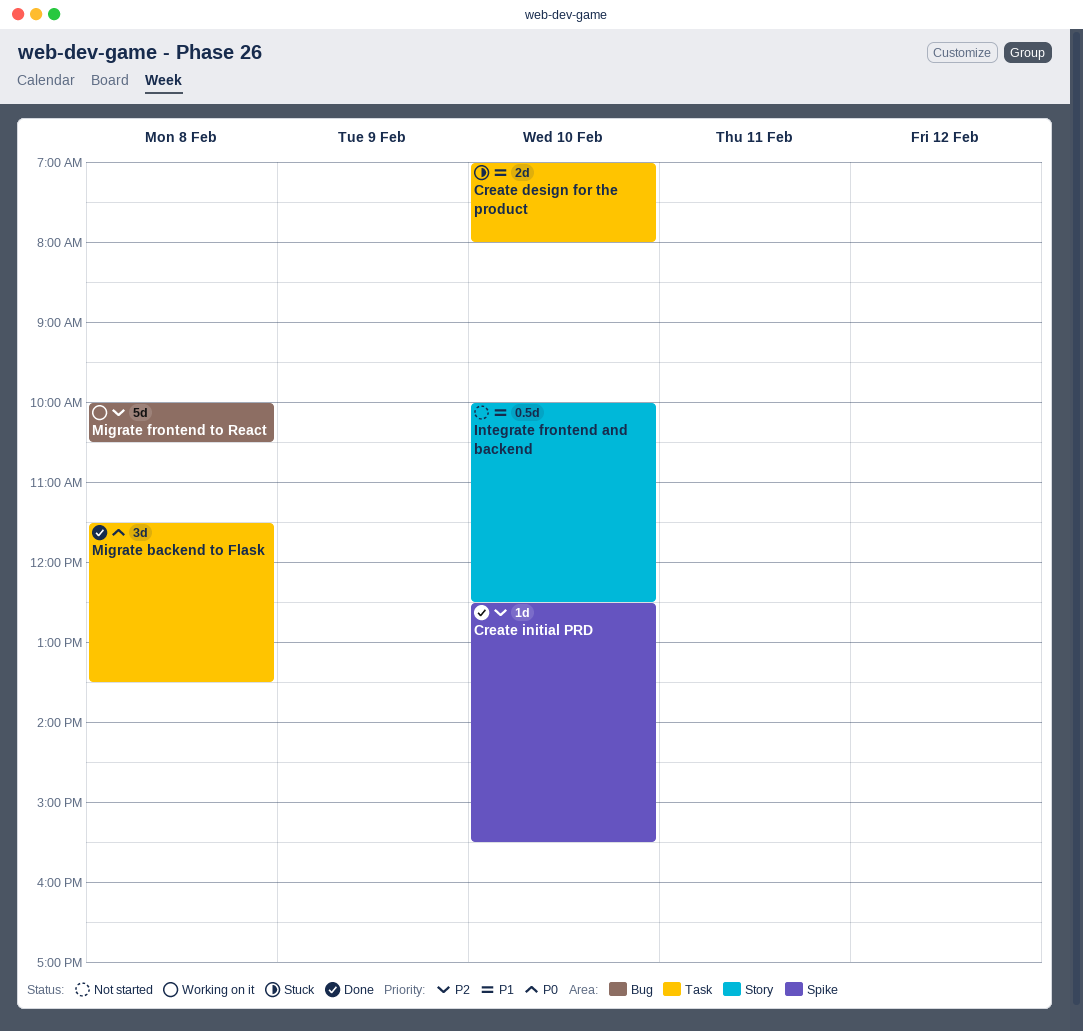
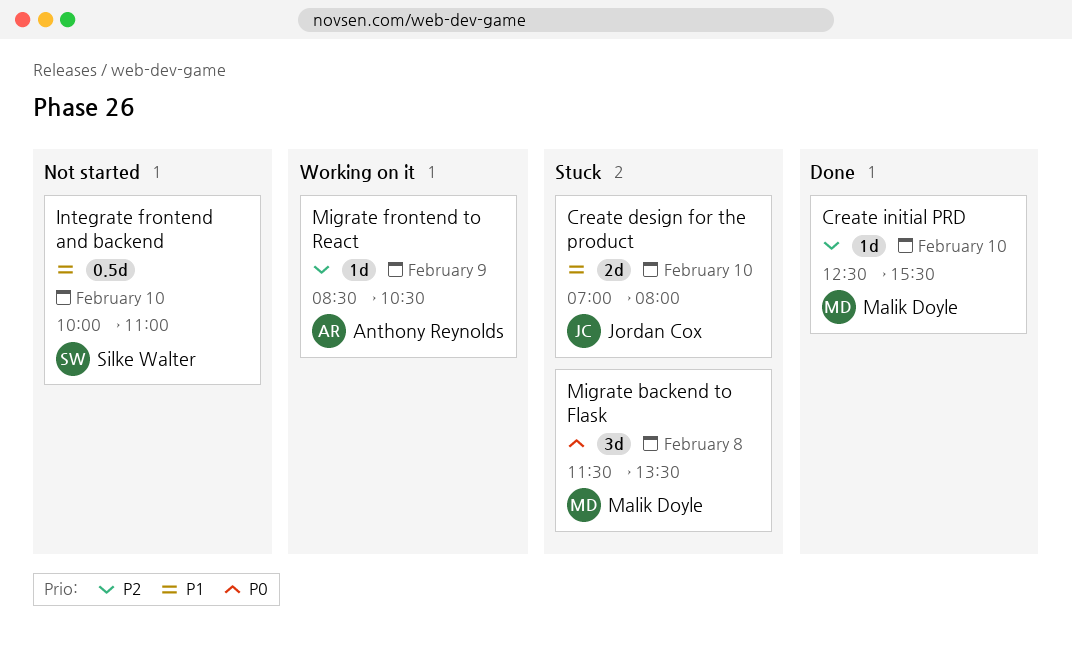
Integrate frontend and backend, ends: 12:30 -> 11:00
Migrate backend to Flask, status: Done -> Stuck
Migrate frontend to React, estimate: 5d -> 1d
Migrate frontend to React, day: Feb 8 -> Feb 9
Migrate frontend to React, begins: 10:00 -> 08:30

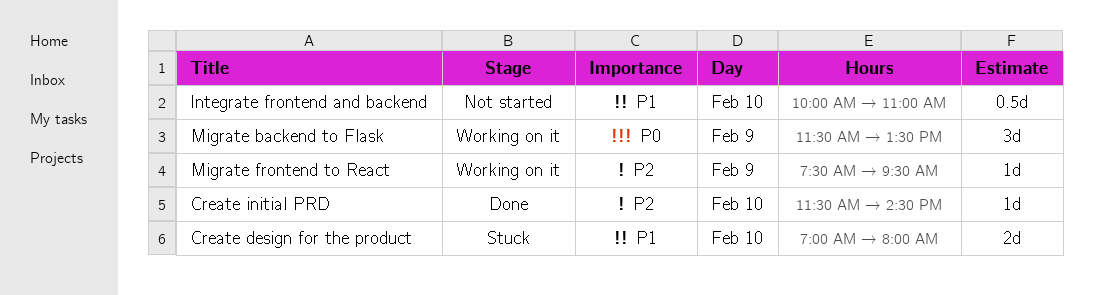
Create initial PRD, begins: 12:30 -> 11:30
Create initial PRD, ends: 15:30 -> 14:30
Migrate backend to Flask, status: Stuck -> Working on it
Migrate backend to Flask, day: Feb 8 -> Feb 9
Migrate frontend to React, begins: 08:30 -> 07:30
Migrate frontend to React, ends: 10:30 -> 09:30

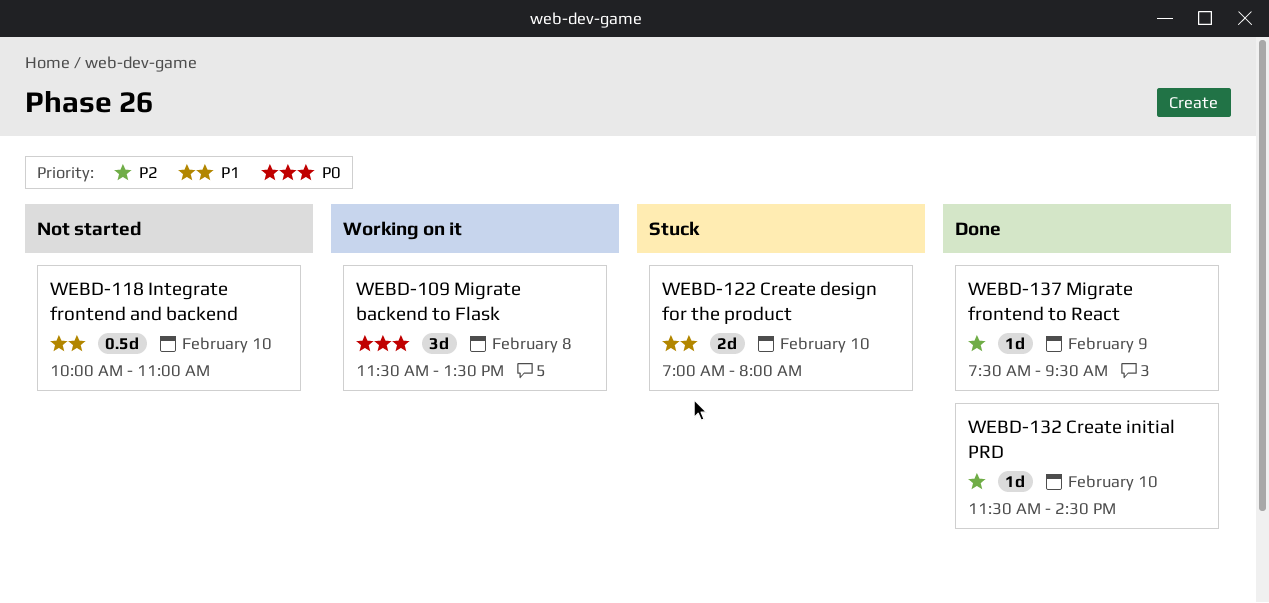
Migrate backend to Flask, day: Feb 9 -> Feb 8
Migrate frontend to React, status: Working on it -> Done

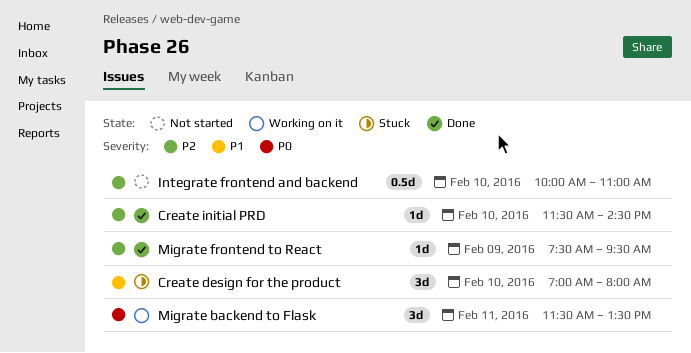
Create design for the product, estimate: 2d -> 3d
Integrate frontend and backend, priority: P1 -> P2
Migrate backend to Flask, day: Feb 8 -> Feb 11

